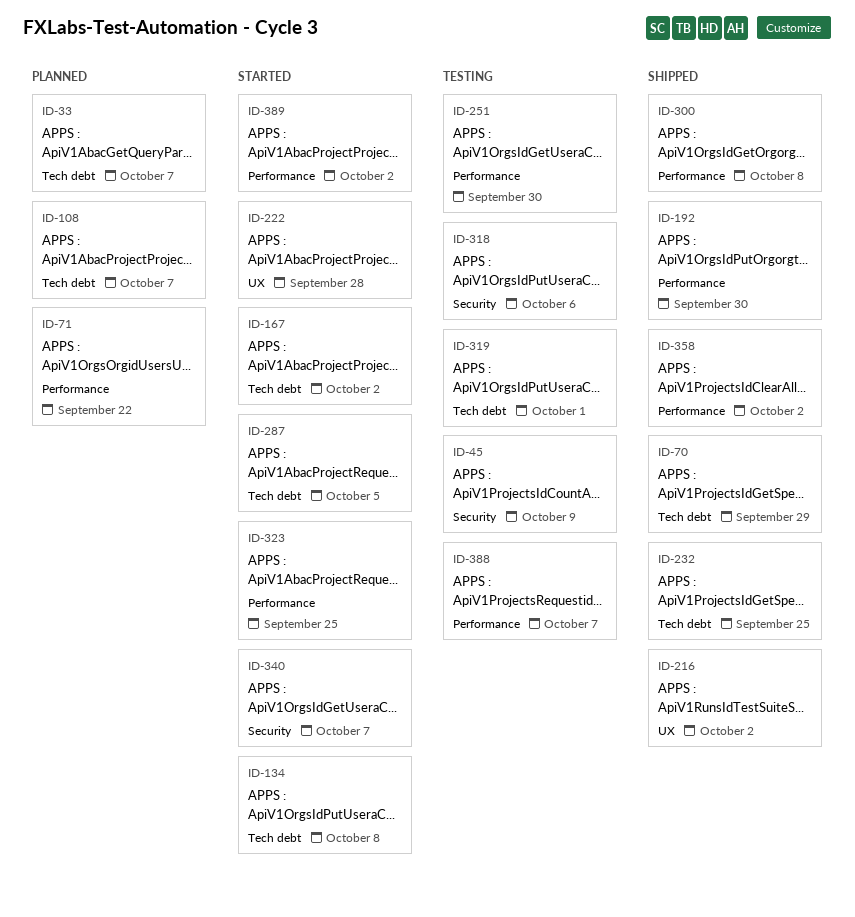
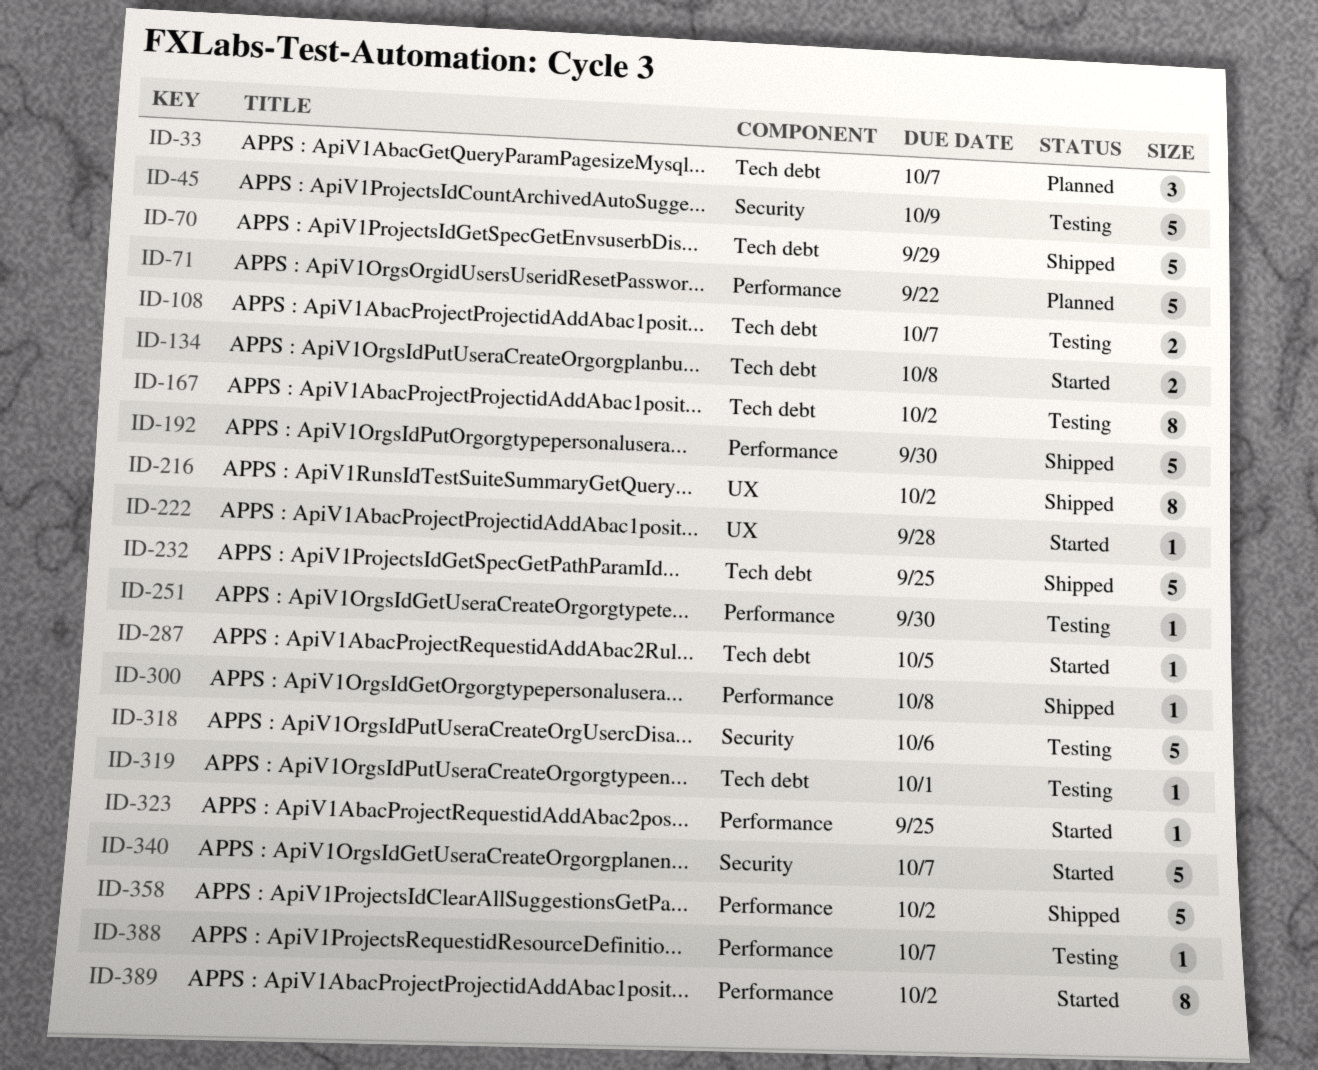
ID-108, status: Planned -> Testing
ID-167, status: Started -> Testing

